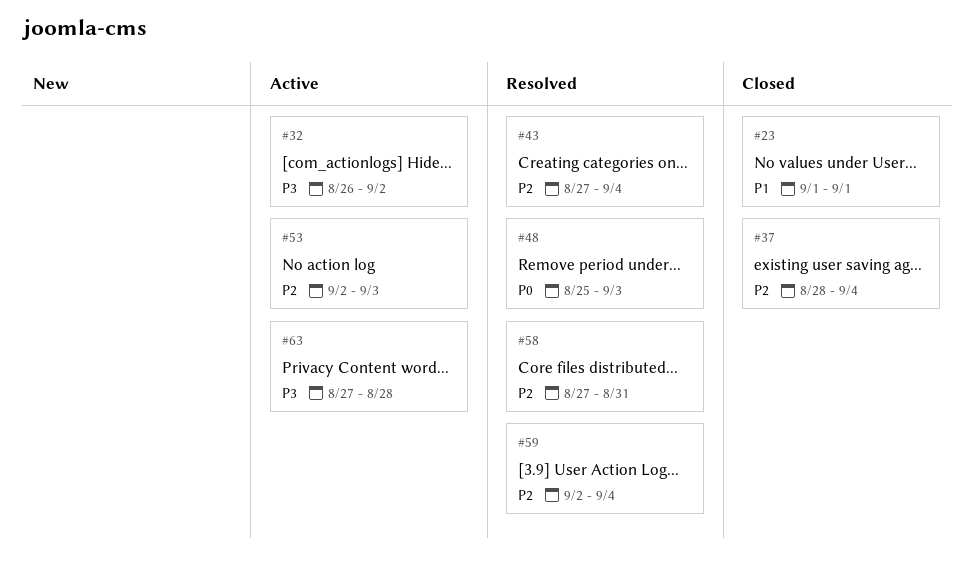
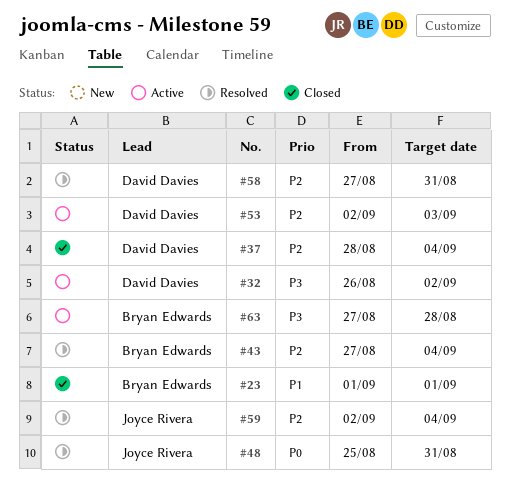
#48, due: Sep 3 -> Aug 31

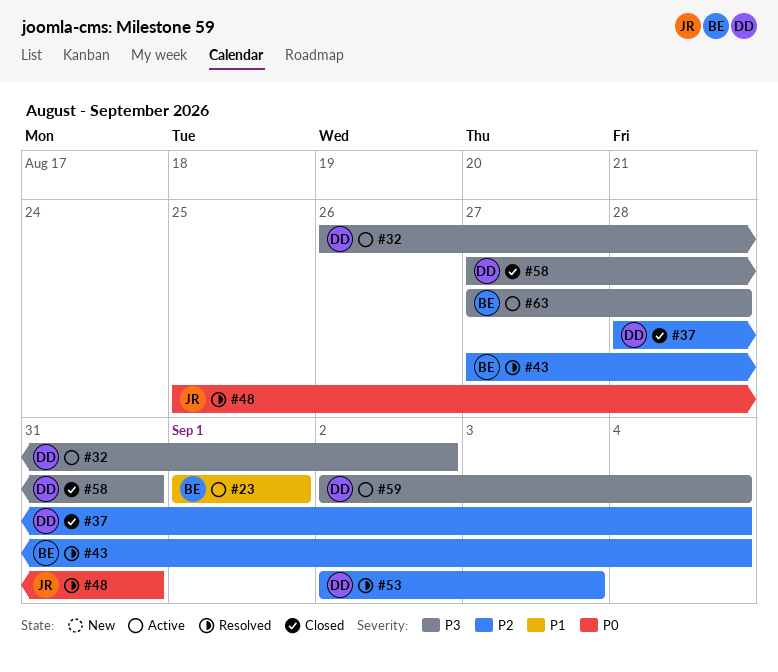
#23, status: Closed -> Active
#53, status: Active -> Resolved
#58, status: Resolved -> Closed
#58, priority: P2 -> P3
#59, status: Resolved -> Active
#59, owner: Joyce Rivera -> David Davies
#59, priority: P2 -> P3

